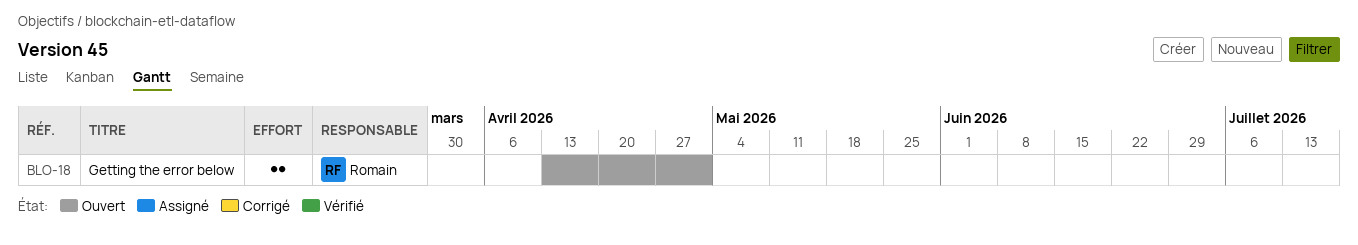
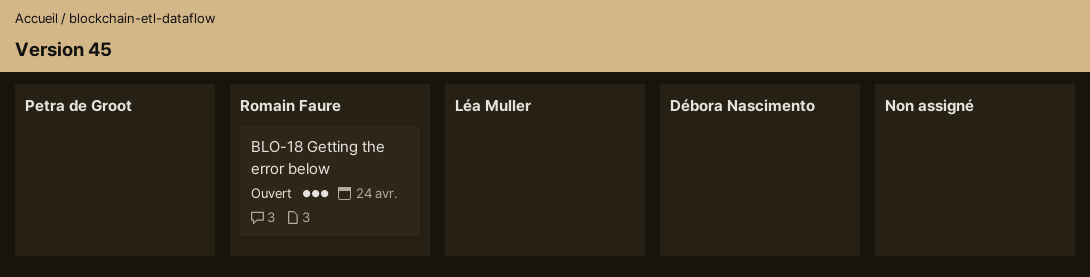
BLO-18, estimate: 2 -> 3
BLO-18, due: May 1 -> Apr 24

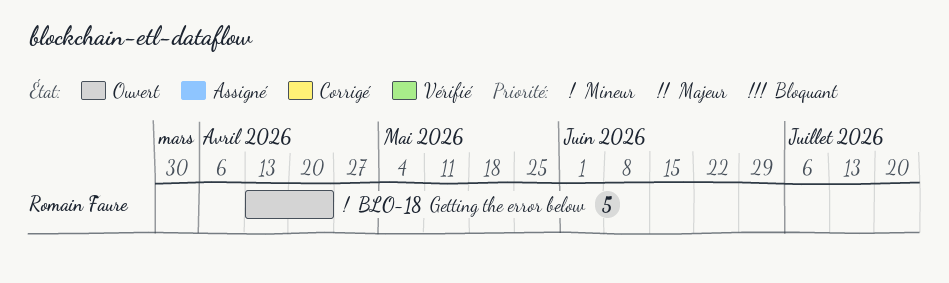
BLO-18, estimate: 3 -> 5

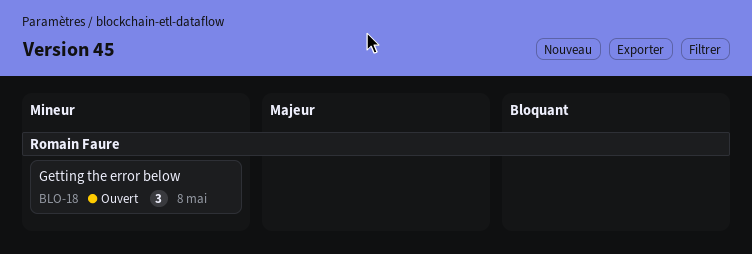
BLO-18, estimate: 5 -> 3
BLO-18, due: Apr 24 -> May 8

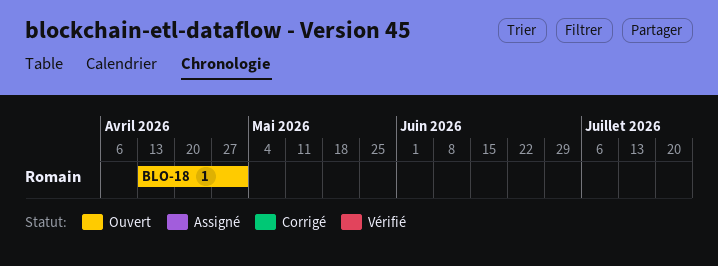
BLO-18, estimate: 3 -> 1
BLO-18, due: May 8 -> May 1

